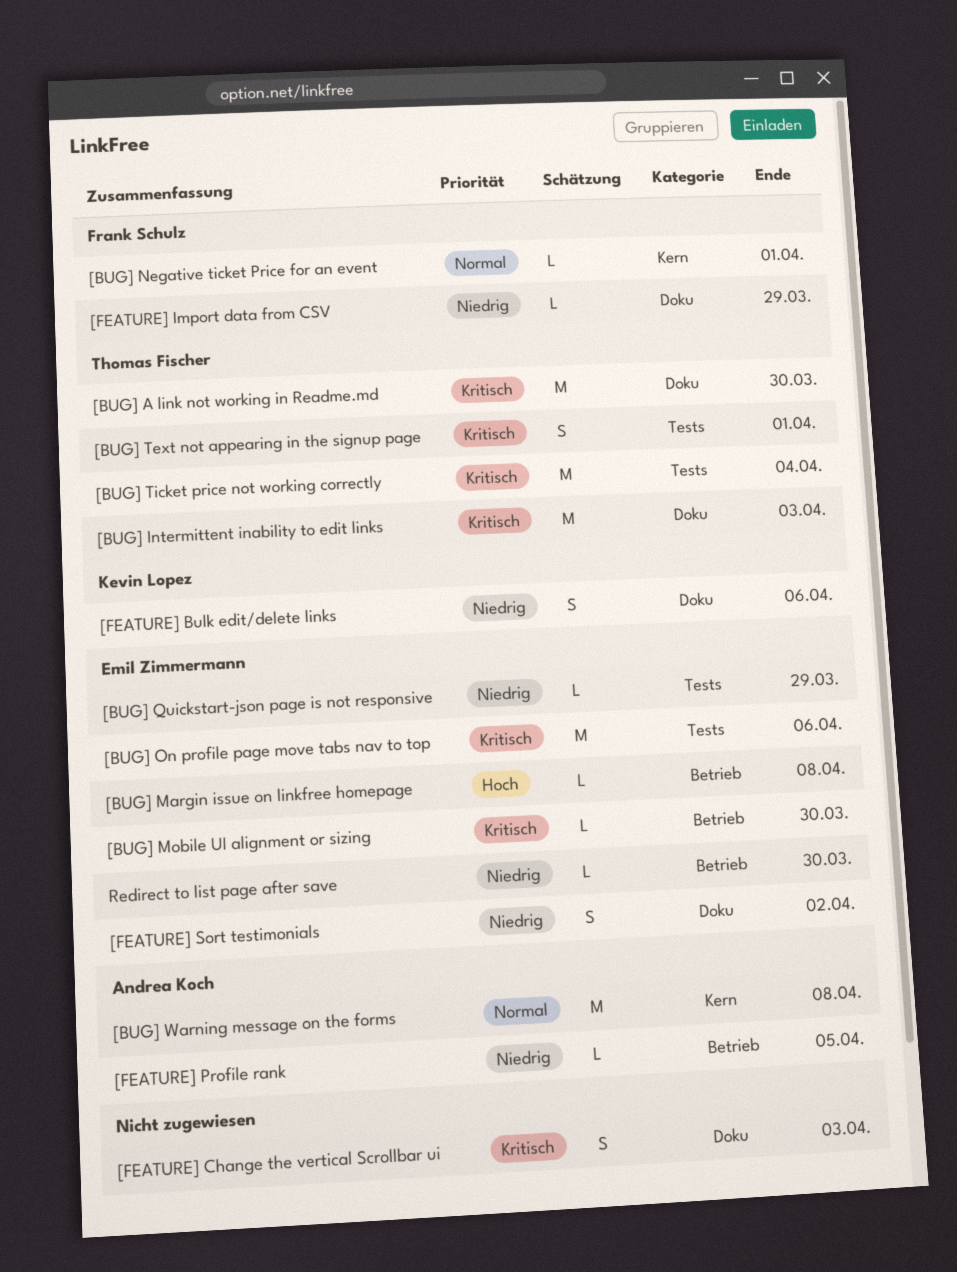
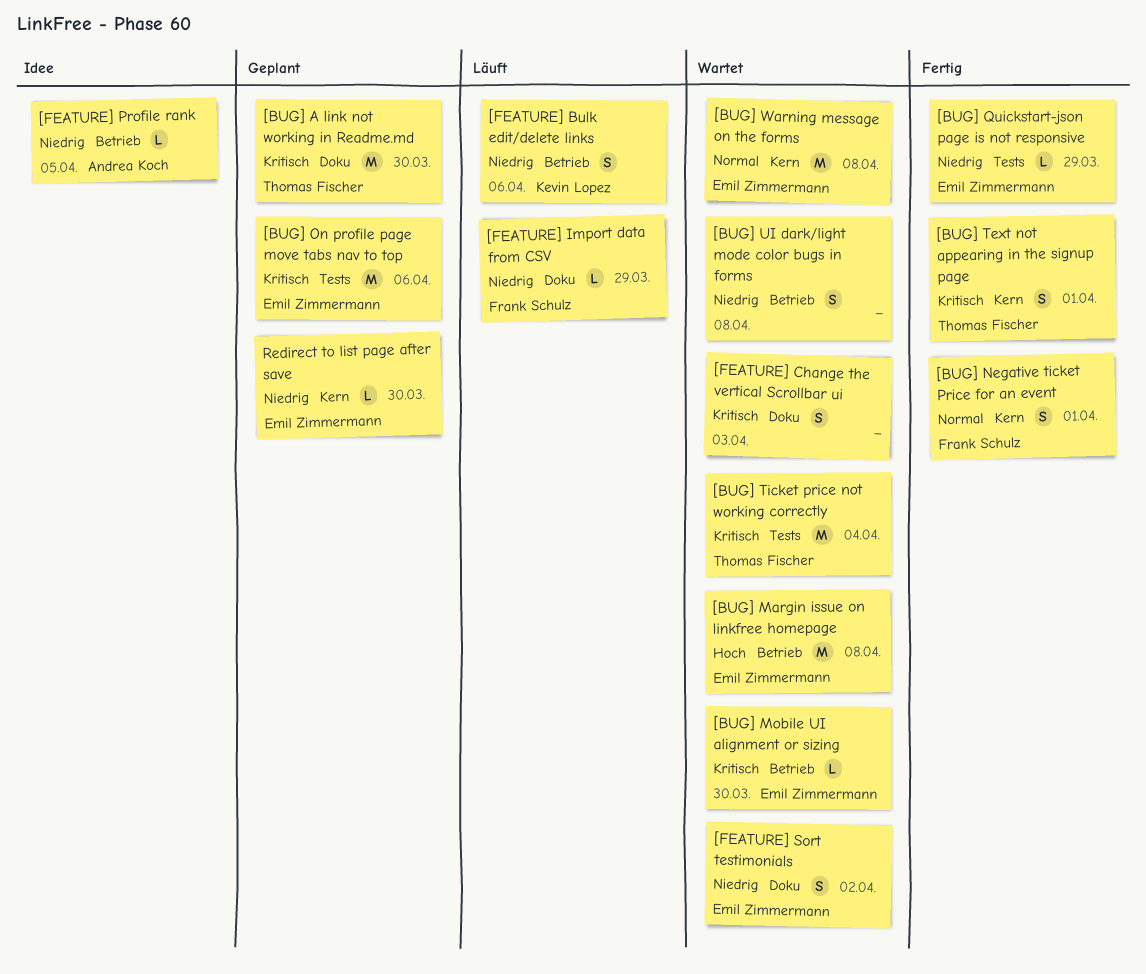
[BUG] Intermittent inability to edit links: present -> none
[BUG] Margin issue on linkfree homepage, estimate: L -> M
[BUG] Negative ticket Price for an event, estimate: L -> S
[BUG] Text not appearing in the signup page, label: Tests -> Kern
[BUG] UI dark/light mode color bugs in forms: none -> present
[BUG] Warning message on the forms, owner: Andrea Koch -> Emil Zimmermann
[FEATURE] Bulk edit/delete links, label: Doku -> Betrieb
Redirect to list page after save, label: Betrieb -> Kern

